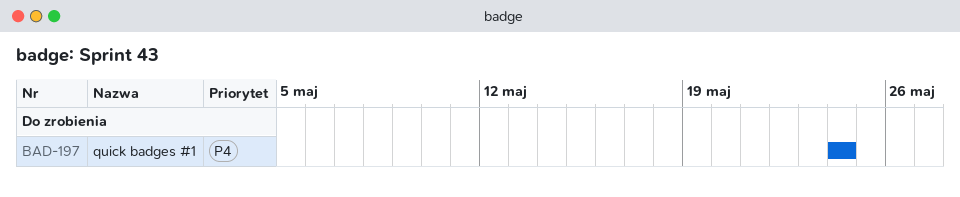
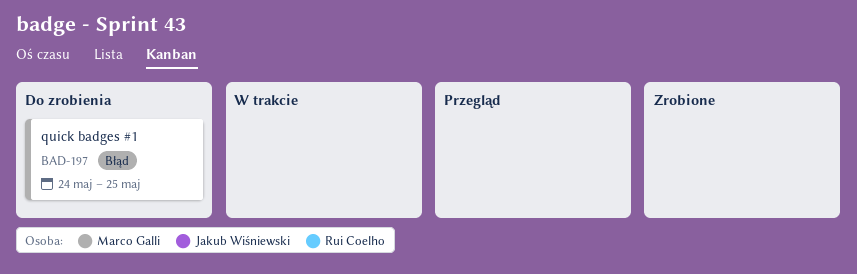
BAD-197, due: May 24 -> May 25

